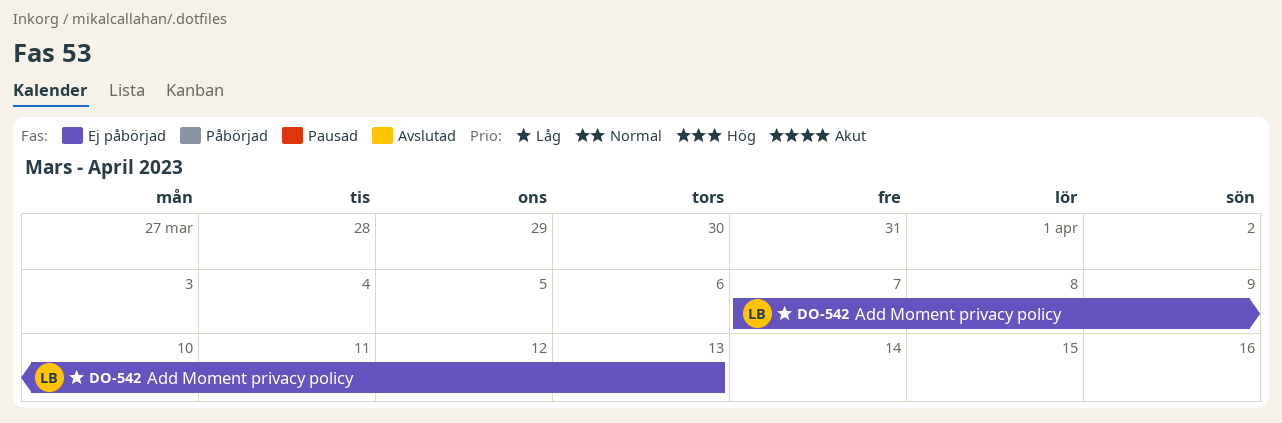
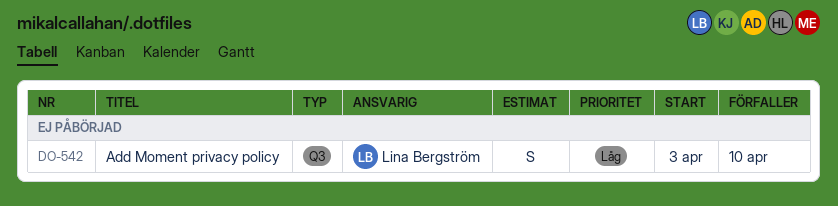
DO-542, start: Apr 7 -> Apr 3
DO-542, due: Apr 13 -> Apr 10

